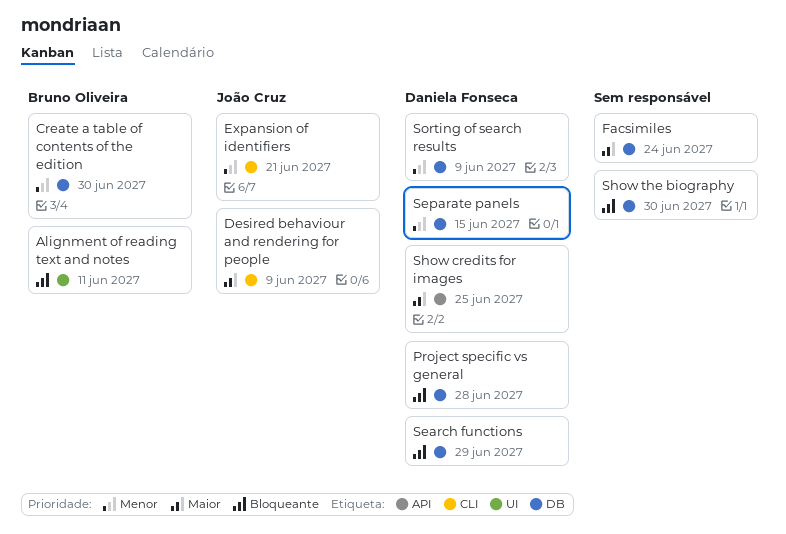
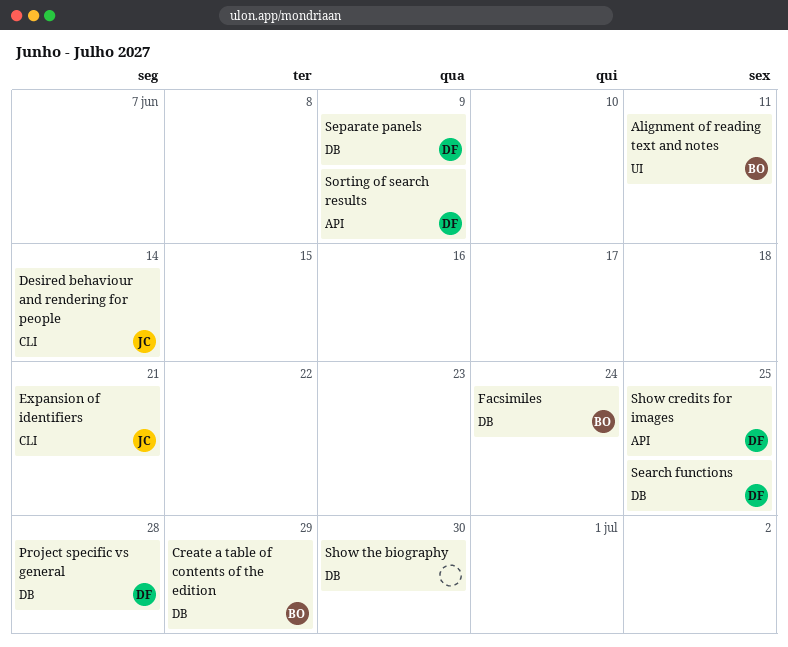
Create a table of contents of the edition, due: Jun 30 -> Jun 29
Desired behaviour and rendering for people, due: Jun 9 -> Jun 14
Facsimiles, owner: none -> Bruno Oliveira
Search functions, due: Jun 29 -> Jun 25
Separate panels, due: Jun 15 -> Jun 9
Sorting of search results, label: DB -> API

